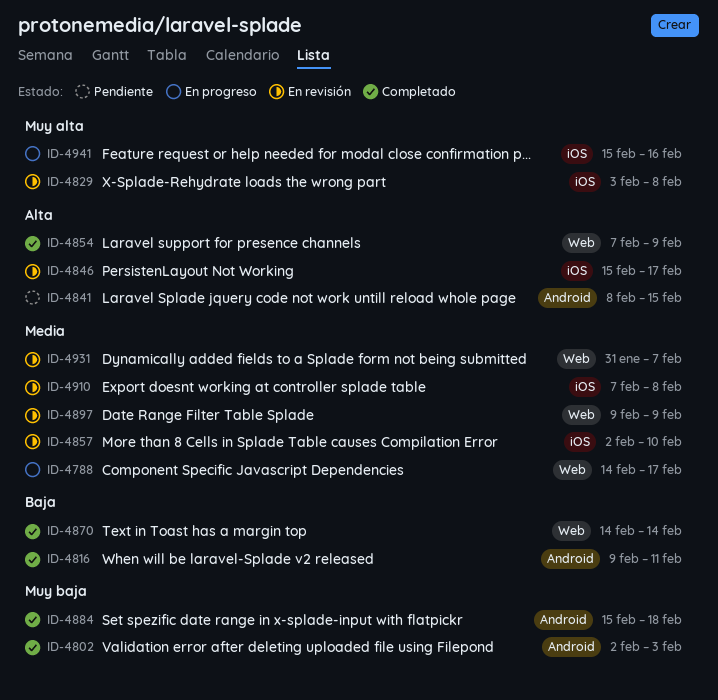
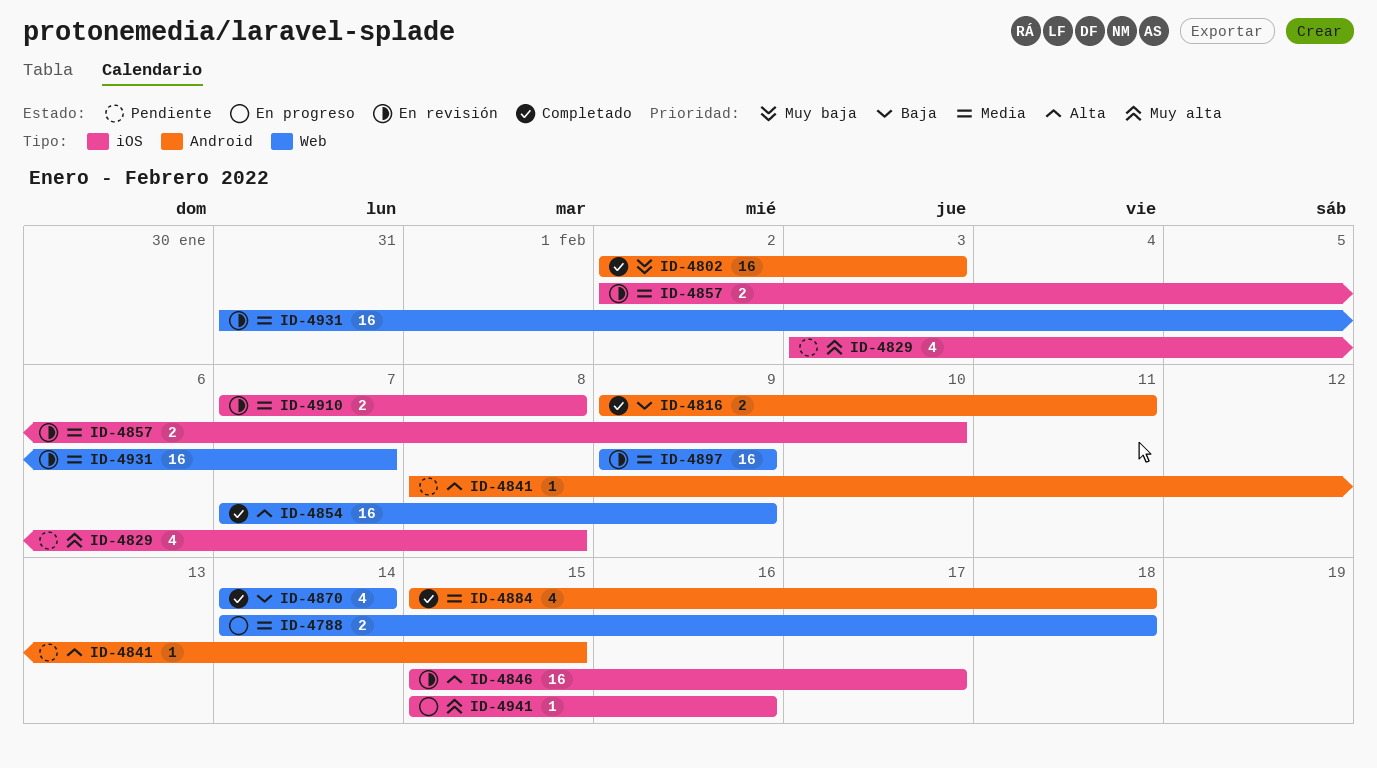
ID-4788, due: Feb 17 -> Feb 18
ID-4829, status: En revisión -> Pendiente
ID-4884, priority: Muy baja -> Media

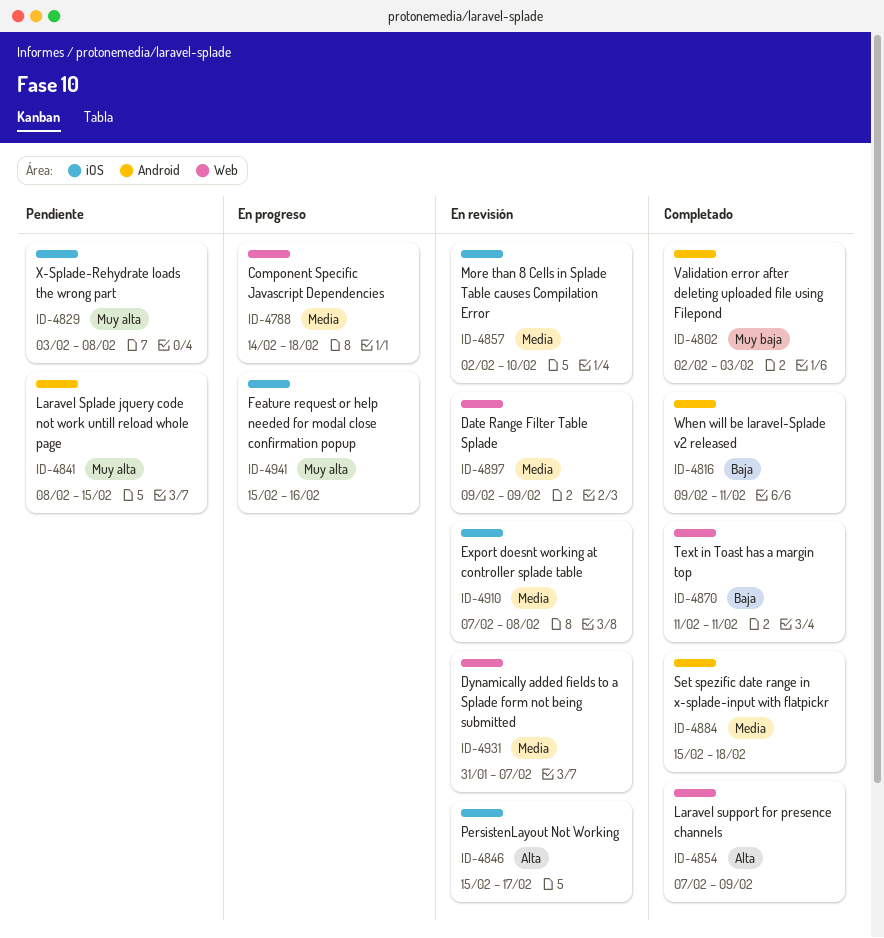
ID-4841, priority: Alta -> Muy alta
ID-4870, start: Feb 14 -> Feb 11
ID-4870, due: Feb 14 -> Feb 11

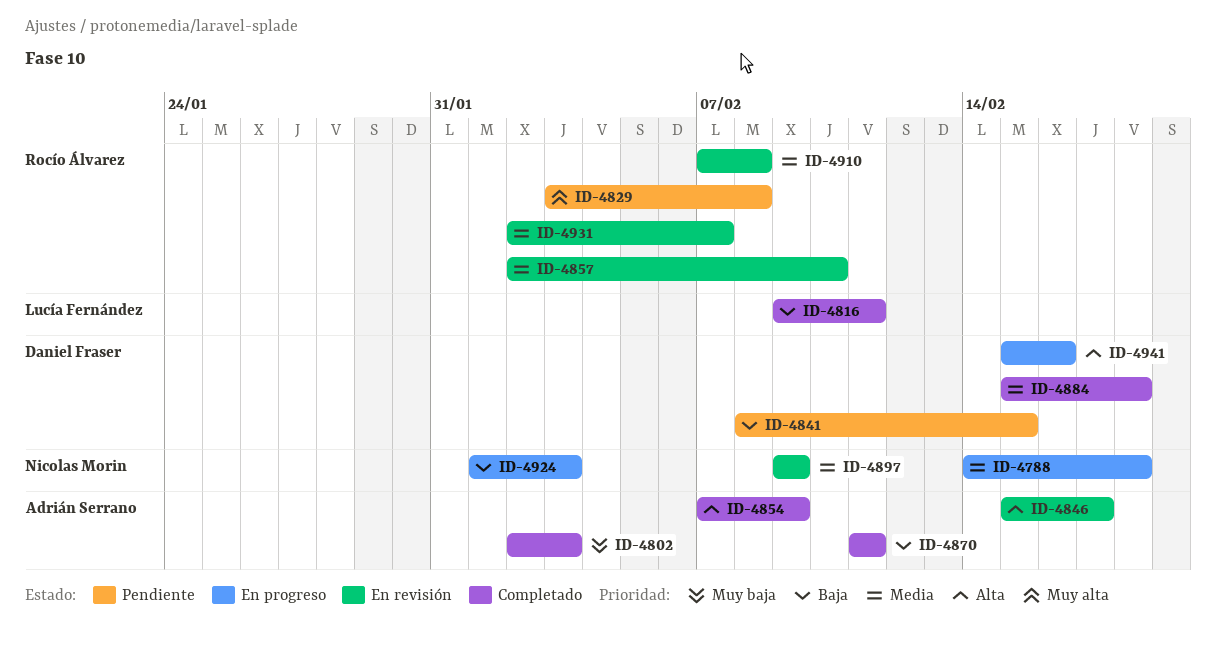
ID-4841, priority: Muy alta -> Baja
ID-4924: none -> present
ID-4931, start: Jan 31 -> Feb 2
ID-4941, priority: Muy alta -> Alta

